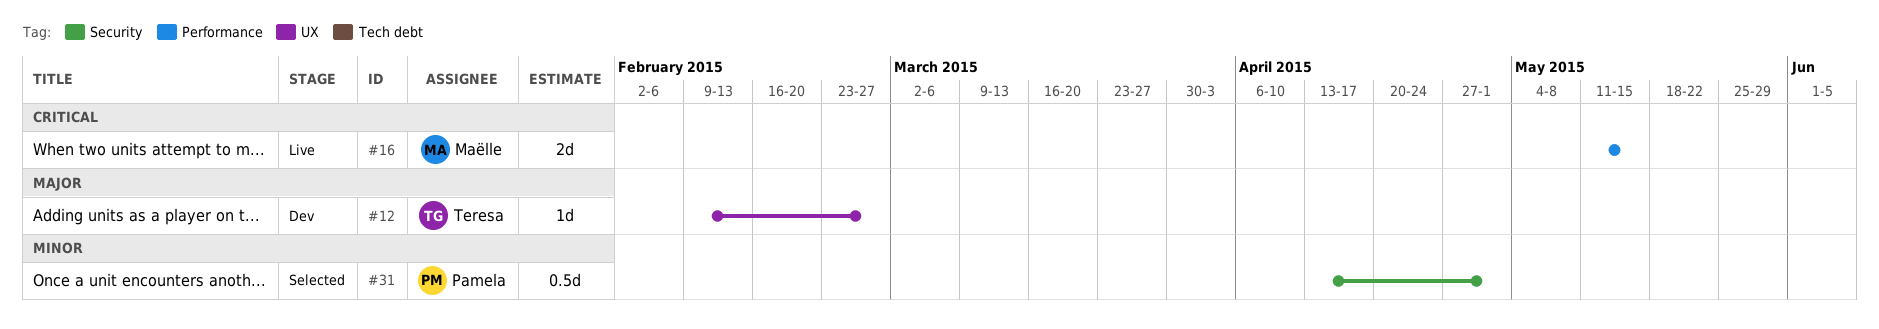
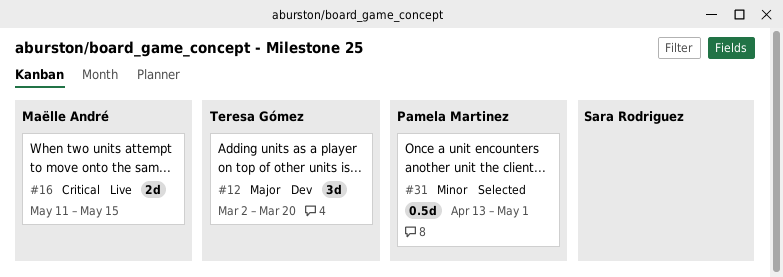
#12, estimate: 1d -> 3d
#12, start: Feb 9 -> Mar 2
#12, due: Feb 27 -> Mar 20

